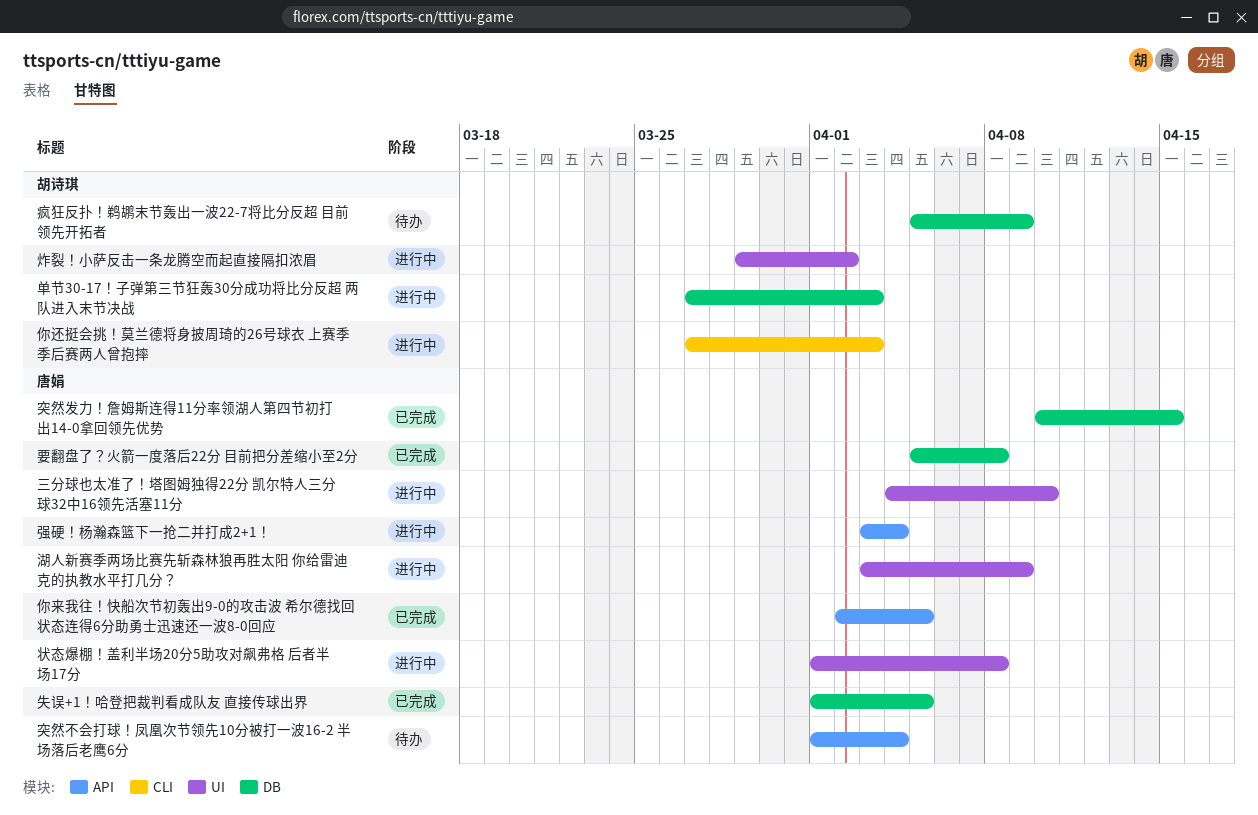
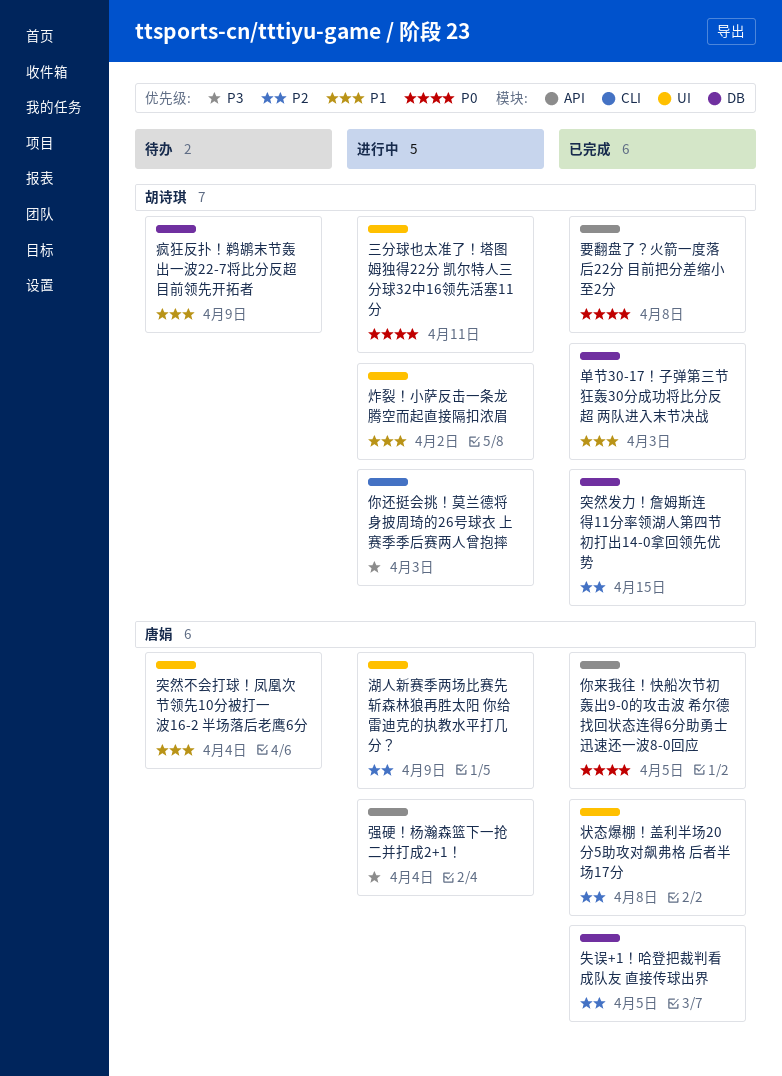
三分球也太准了！塔图姆独得22分 凯尔特人三分球32中16领先活塞11分, owner: 唐娟 -> 胡诗琪
三分球也太准了！塔图姆独得22分 凯尔特人三分球32中16领先活塞11分, due: Apr 10 -> Apr 11
单节30-17！子弹第三节狂轰30分成功将比分反超 两队进入末节决战, status: 进行中 -> 已完成
状态爆棚！盖利半场20分5助攻对飙弗格 后者半场17分, status: 进行中 -> 已完成
突然不会打球！凤凰次节领先10分被打一波16-2 半场落后老鹰6分, label: API -> UI
突然发力！詹姆斯连得11分率领湖人第四节初打出14-0拿回领先优势, owner: 唐娟 -> 胡诗琪
要翻盘了？火箭一度落后22分 目前把分差缩小至2分, owner: 唐娟 -> 胡诗琪
要翻盘了？火箭一度落后22分 目前把分差缩小至2分, label: DB -> API

